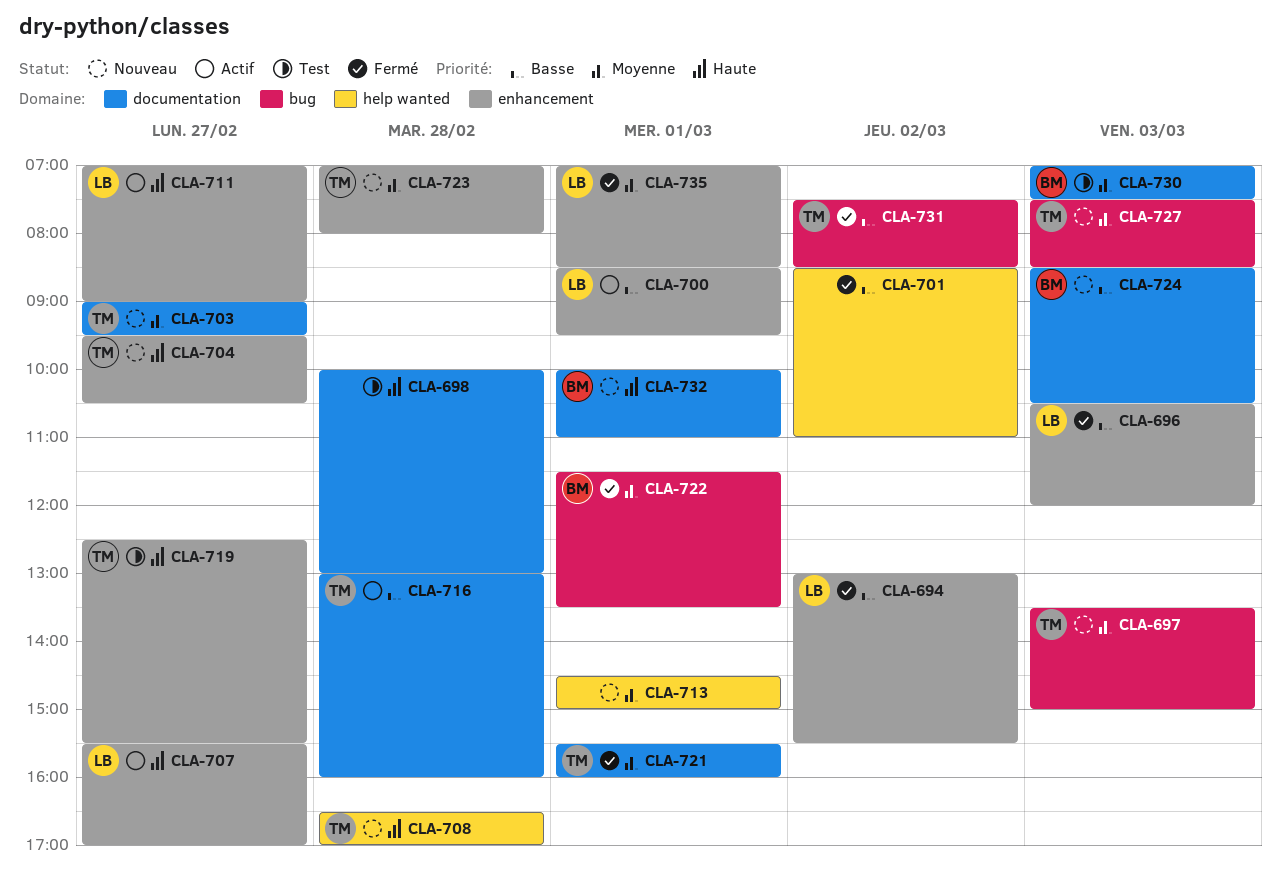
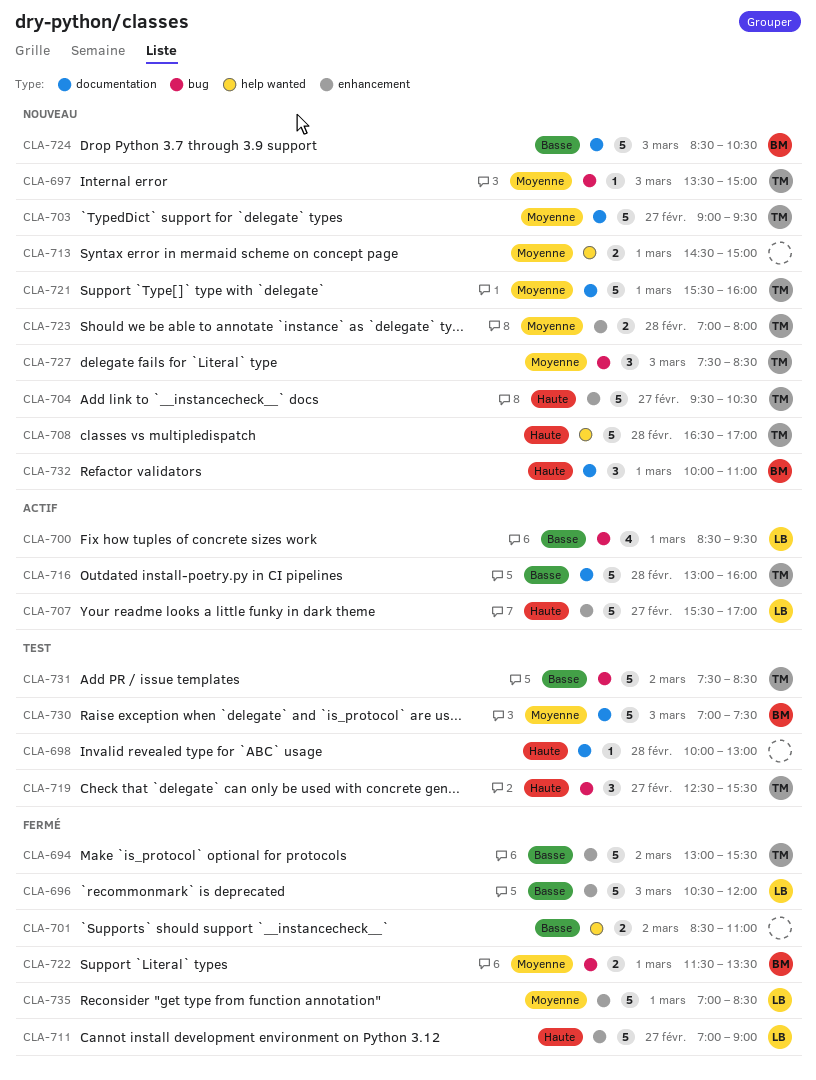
CLA-694, owner: LB -> TM
CLA-700, label: enhancement -> bug
CLA-711, status: Actif -> Fermé
CLA-719, label: enhancement -> bug
CLA-721, status: Fermé -> Nouveau
CLA-731, status: Fermé -> Test

